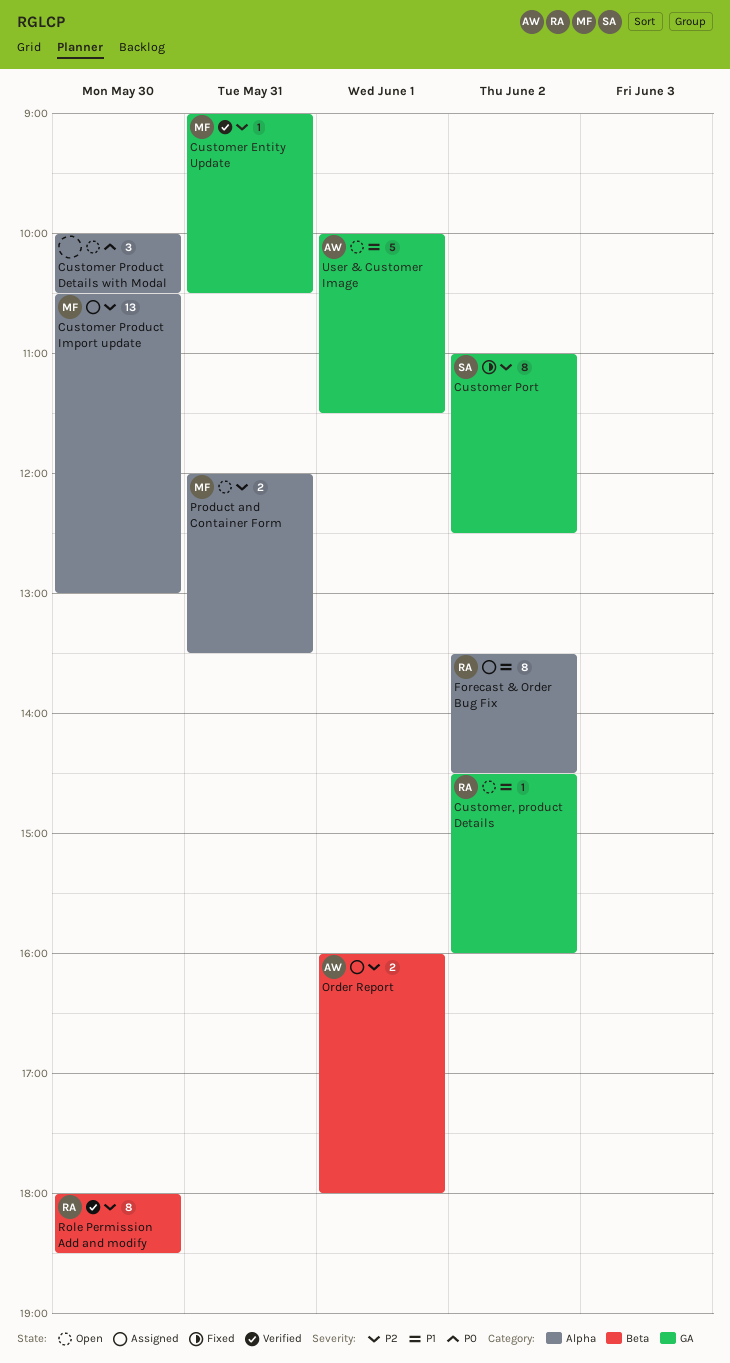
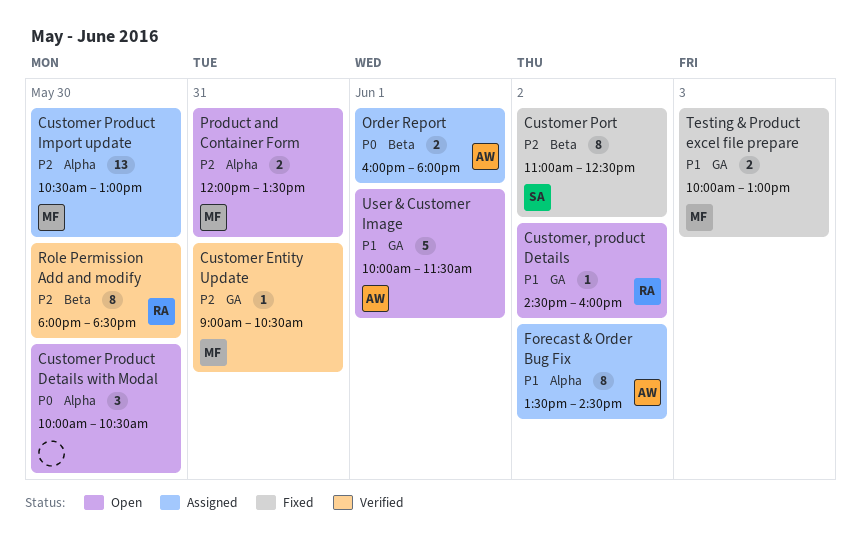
Customer Port, label: GA -> Beta
Forecast & Order Bug Fix, owner: RA -> AW
Order Report, priority: P2 -> P0
Testing & Product excel file prepare: none -> present

